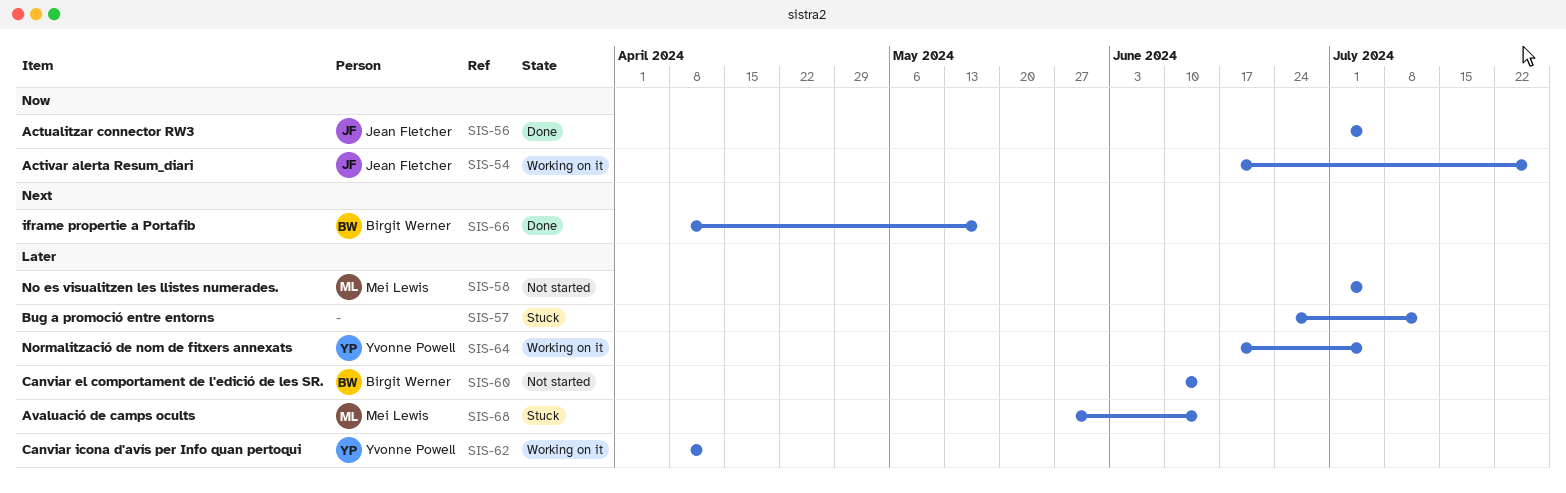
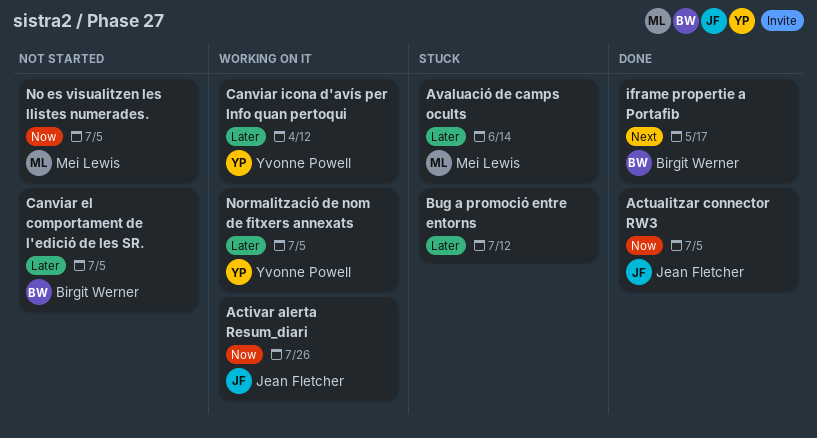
Canviar el comportament de l'edició de les SR., due: Jun 14 -> Jul 5
No es visualitzen les llistes numerades., priority: Later -> Now

